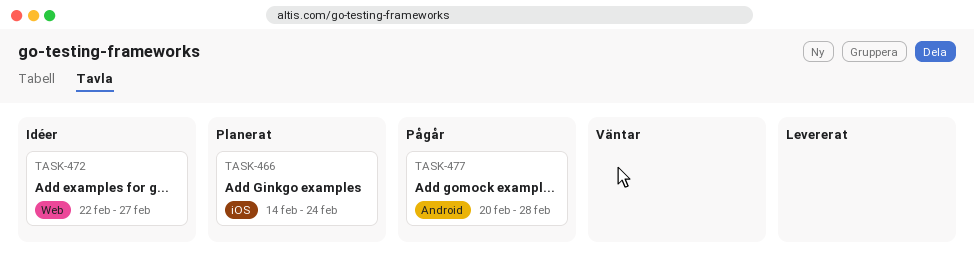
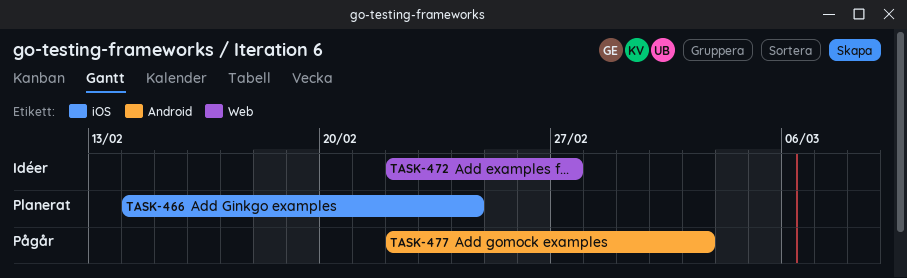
TASK-477, start: Feb 20 -> Feb 22
TASK-477, due: Feb 28 -> Mar 3

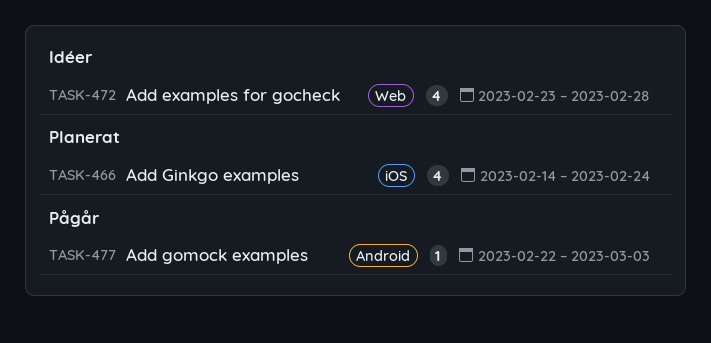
TASK-472, start: Feb 22 -> Feb 23
TASK-472, due: Feb 27 -> Feb 28

